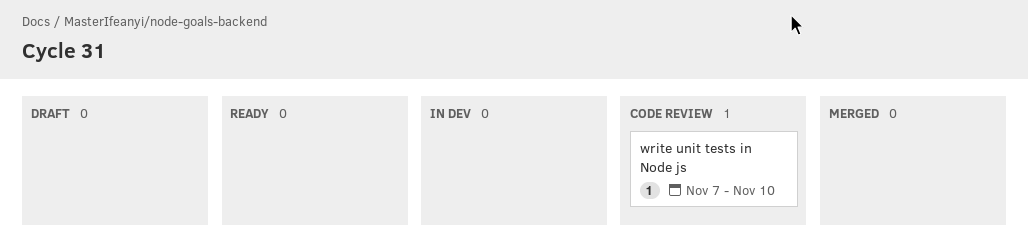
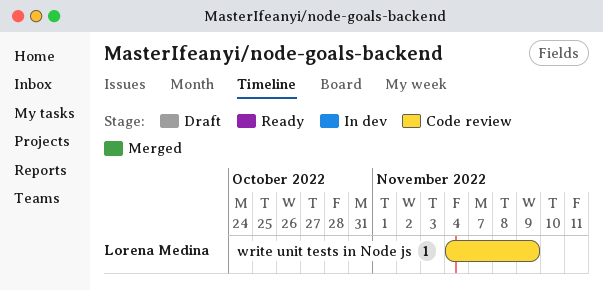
write unit tests in Node js, start: Nov 7 -> Nov 4
write unit tests in Node js, due: Nov 10 -> Nov 9

